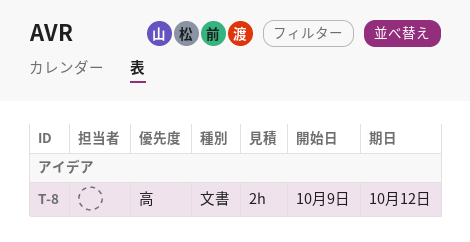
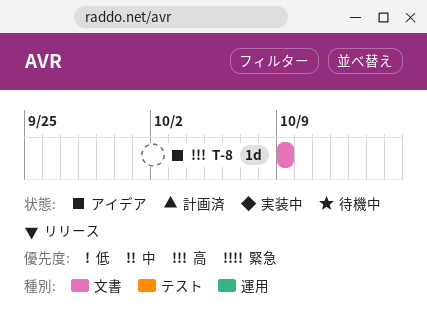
T-8, estimate: 2h -> 1d
T-8, due: Oct 12 -> Oct 9

